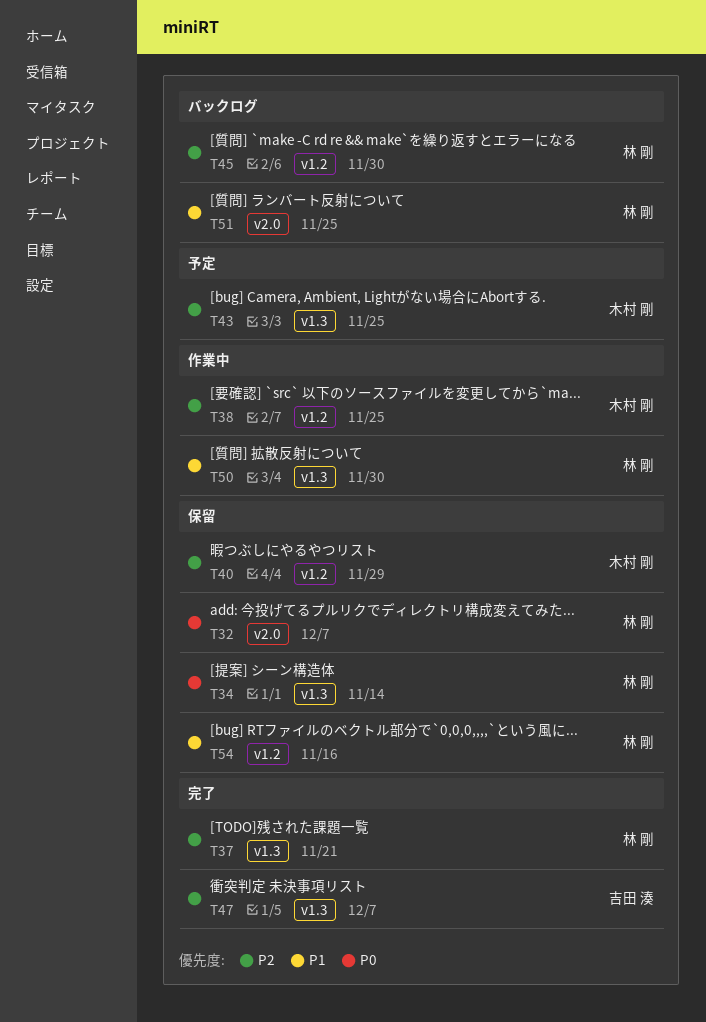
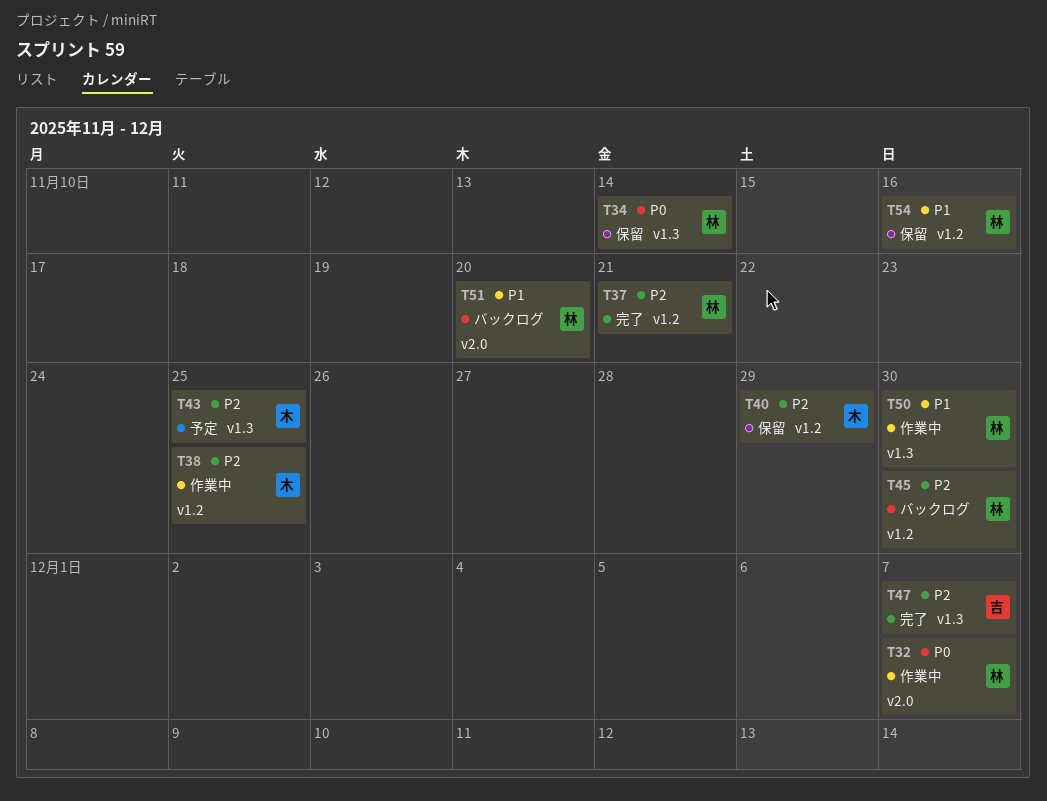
T32, status: 保留 -> 作業中
T37, label: v1.3 -> v1.2
T51, due: Nov 25 -> Nov 20

